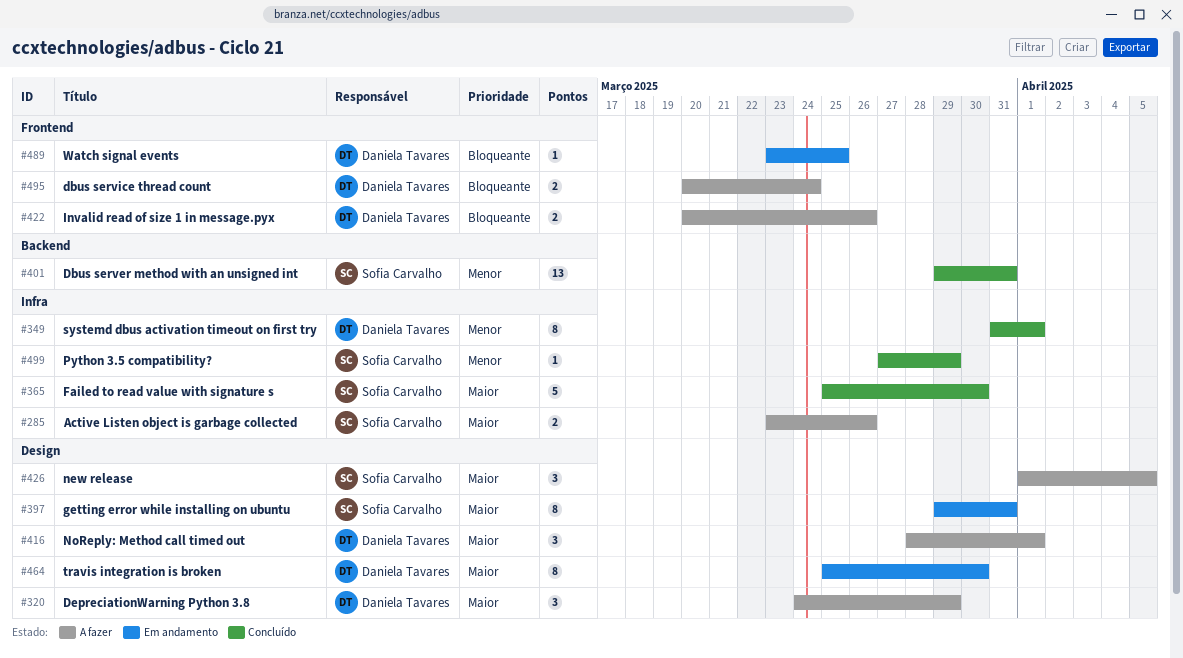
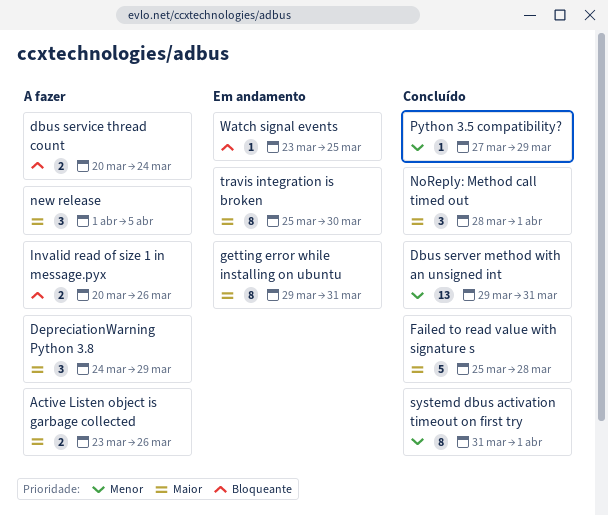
Failed to read value with signature s, due: Mar 30 -> Mar 28
NoReply: Method call timed out, status: A fazer -> Concluído

